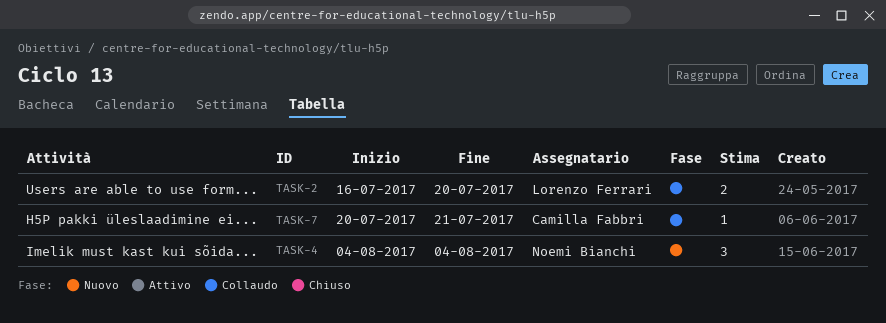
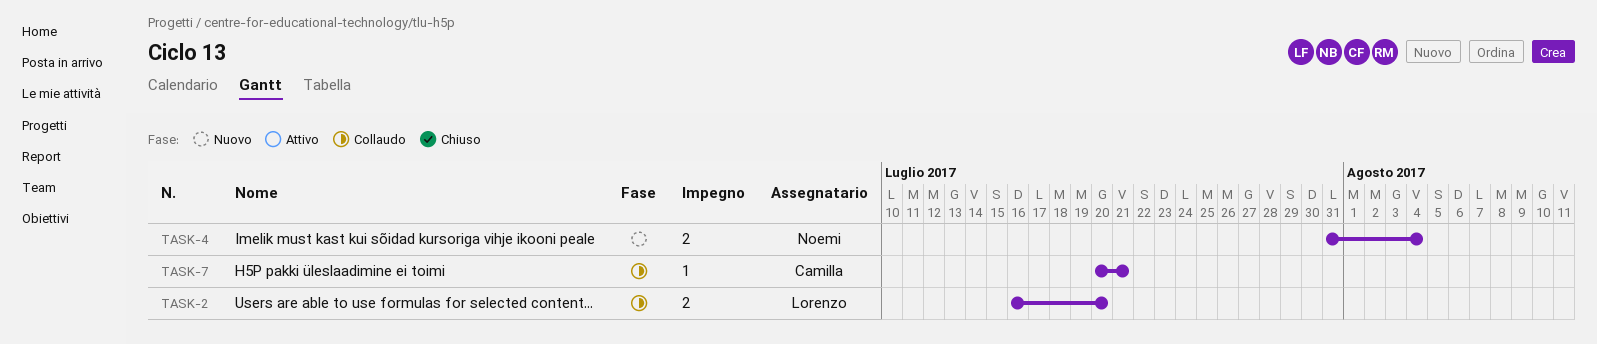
TASK-4, estimate: 3 -> 2
TASK-4, start: Aug 4 -> Jul 31

